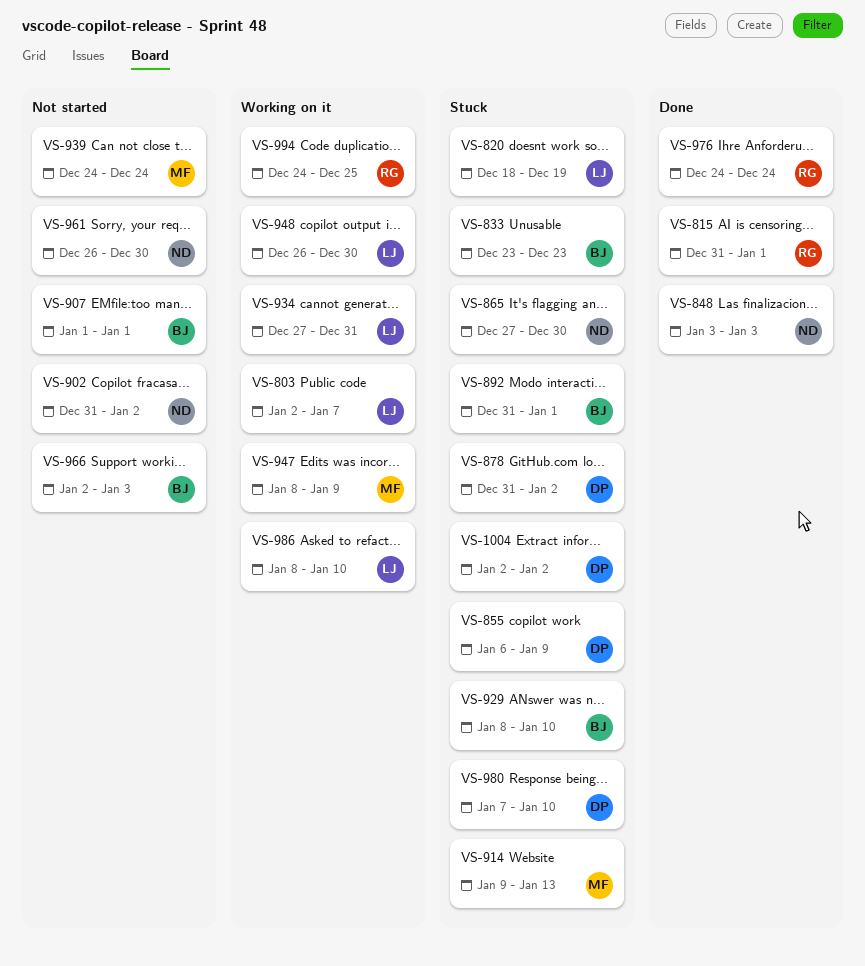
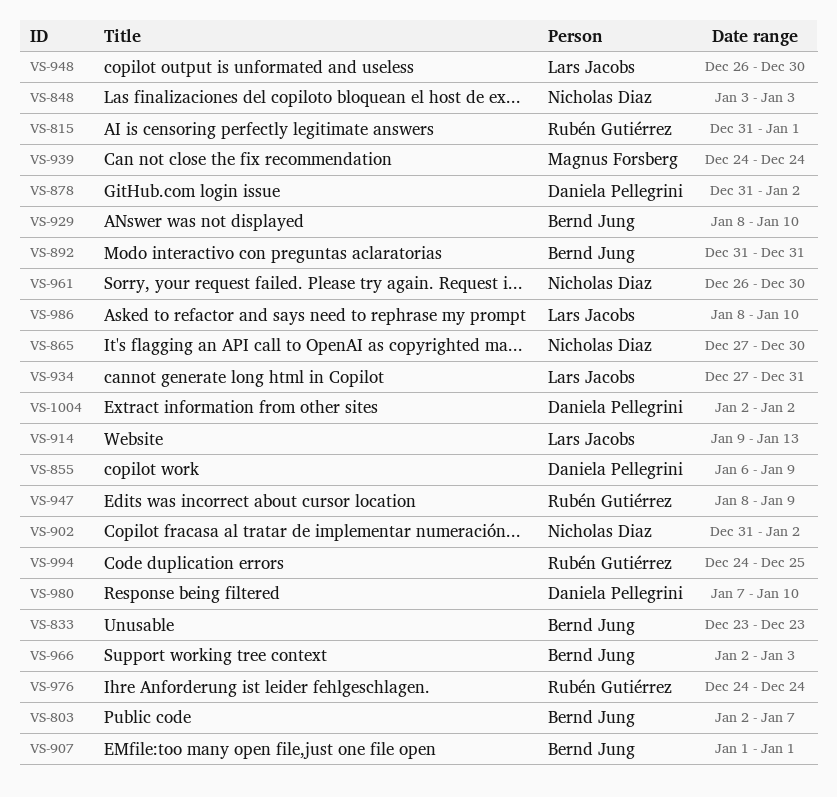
VS-803, owner: Lars Jacobs -> Bernd Jung
VS-820: present -> none
VS-892, due: Jan 1 -> Dec 31
VS-914, owner: Magnus Forsberg -> Lars Jacobs
VS-947, owner: Magnus Forsberg -> Rubén Gutiérrez

